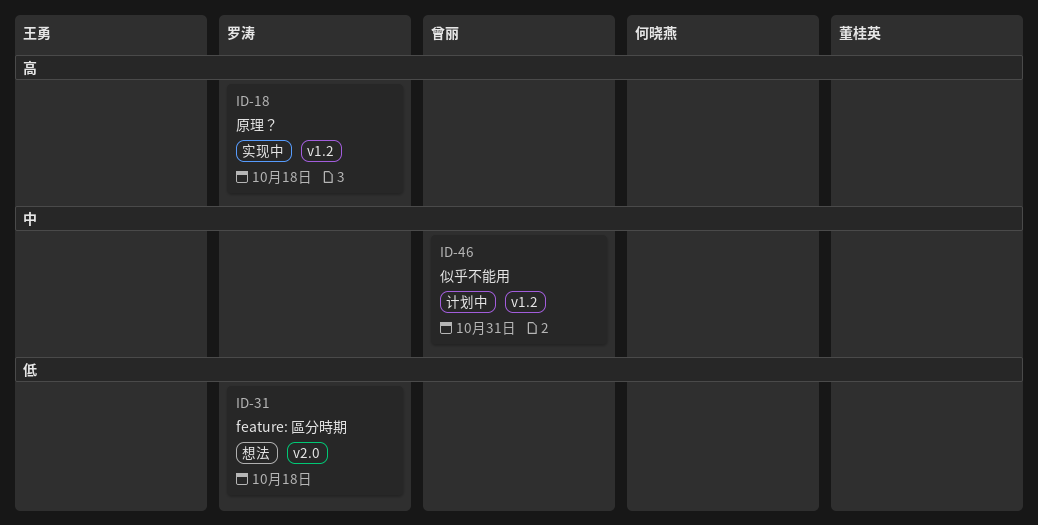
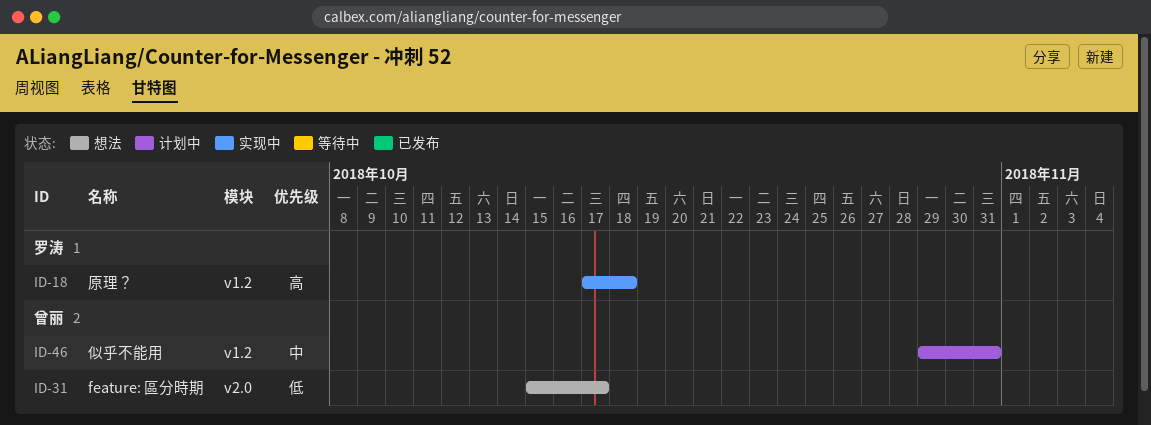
ID-31, owner: 罗涛 -> 曾丽
ID-31, due: Oct 18 -> Oct 17

